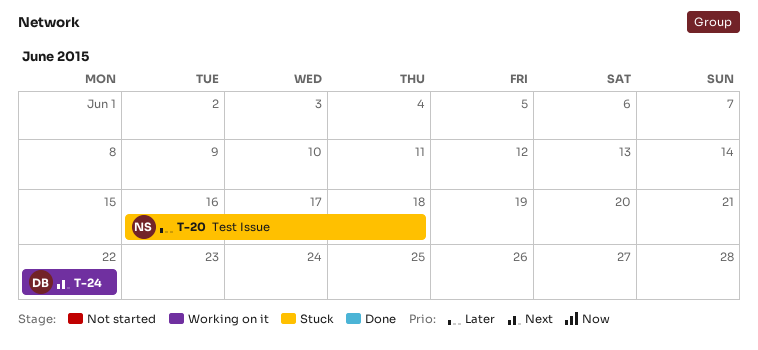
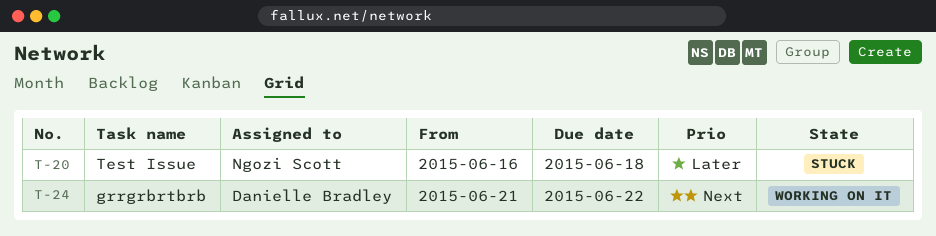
T-24, start: Jun 22 -> Jun 21

